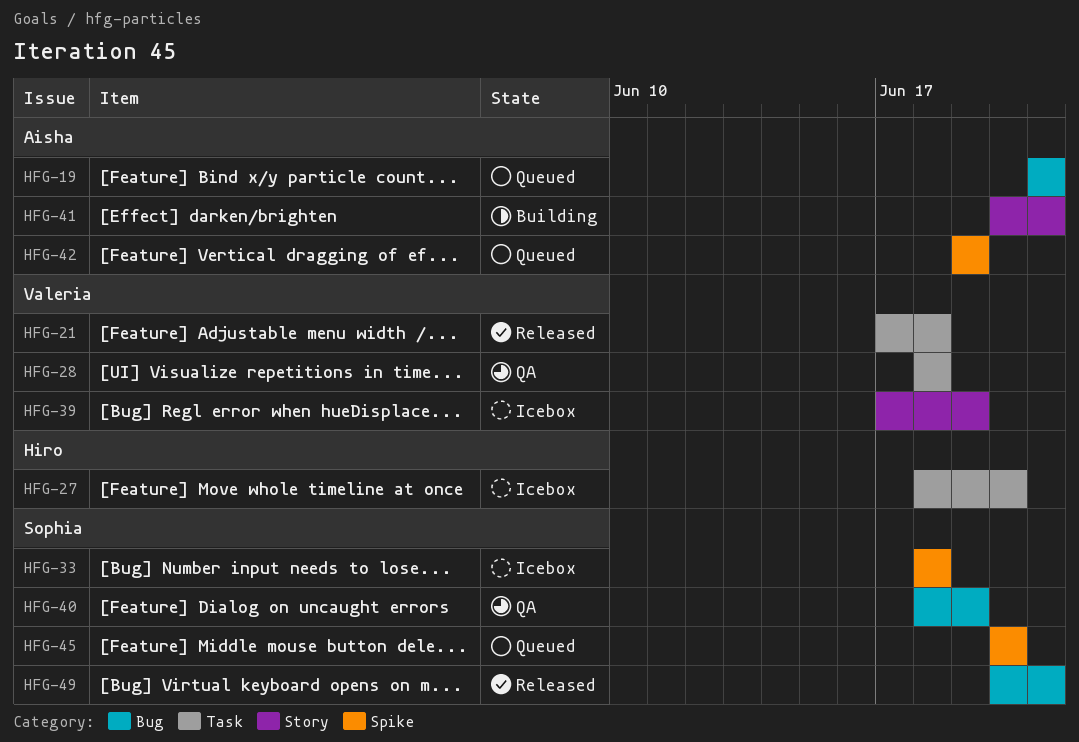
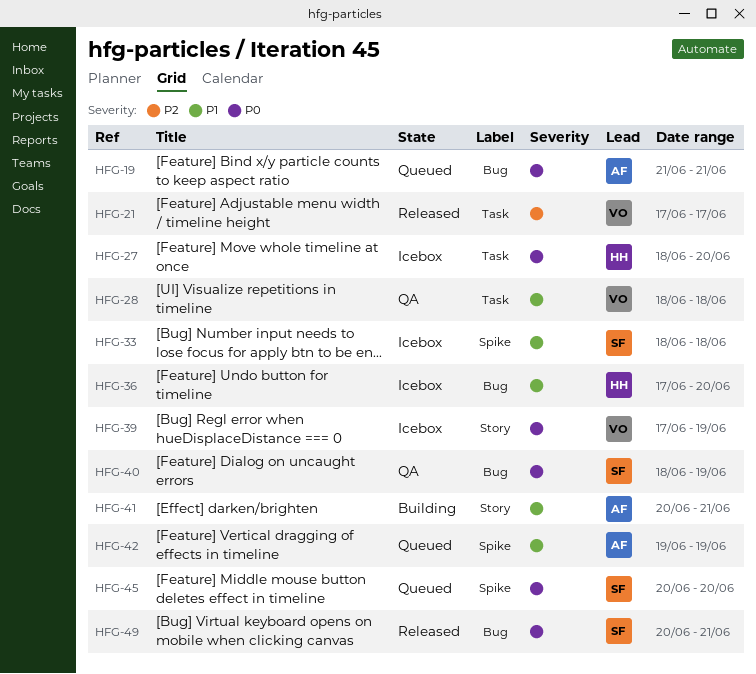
HFG-21, due: Jun 18 -> Jun 17
HFG-36: none -> present

